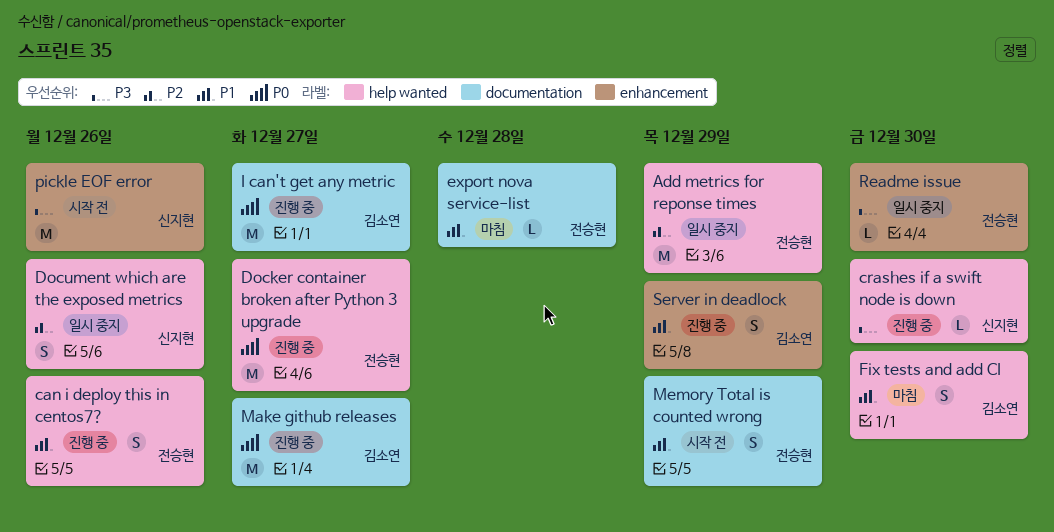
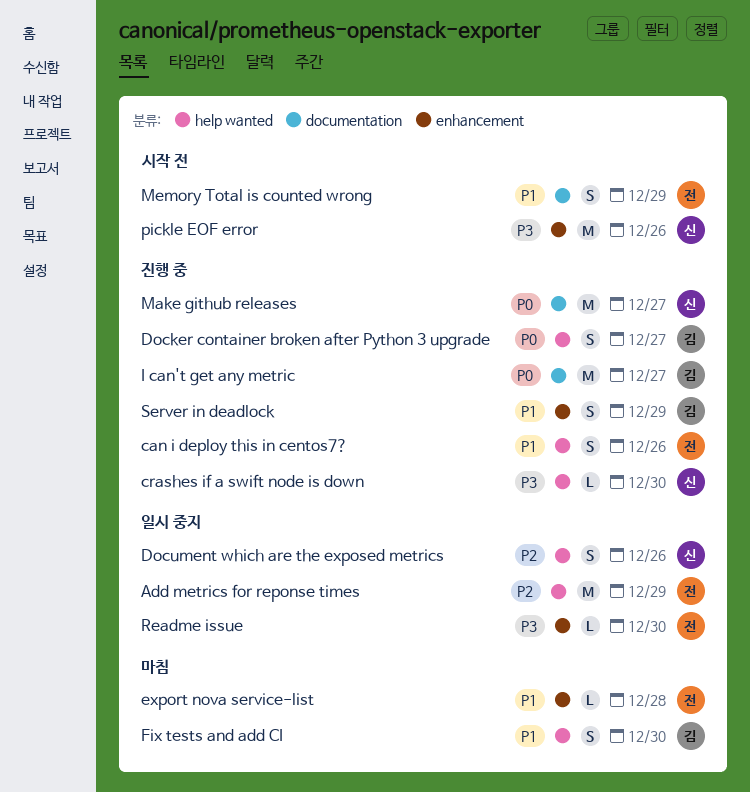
Docker container broken after Python 3 upgrade, owner: 전승현 -> 김소연
Docker container broken after Python 3 upgrade, estimate: M -> S
export nova service-list, label: documentation -> enhancement
Make github releases, owner: 김소연 -> 신지현

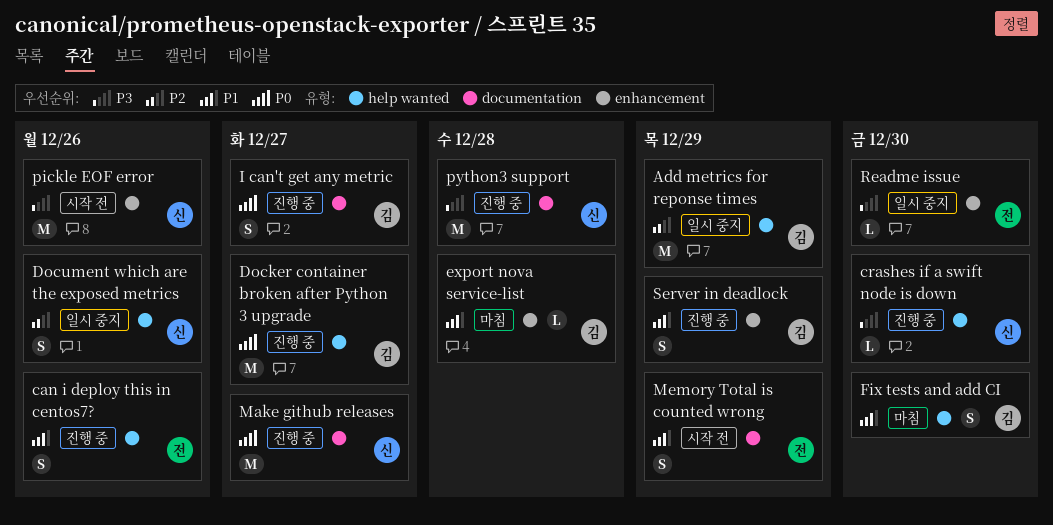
Add metrics for reponse times, owner: 전 -> 김
Docker container broken after Python 3 upgrade, estimate: S -> M
export nova service-list, owner: 전 -> 김
I can't get any metric, estimate: M -> S
python3 support: none -> present

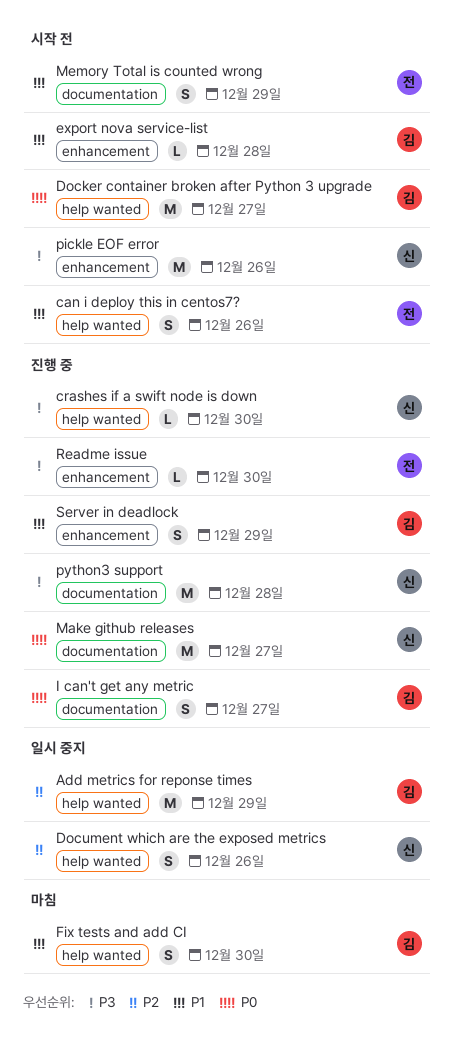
can i deploy this in centos7?, status: 진행 중 -> 시작 전
Docker container broken after Python 3 upgrade, status: 진행 중 -> 시작 전
export nova service-list, status: 마침 -> 시작 전
Readme issue, status: 일시 중지 -> 진행 중

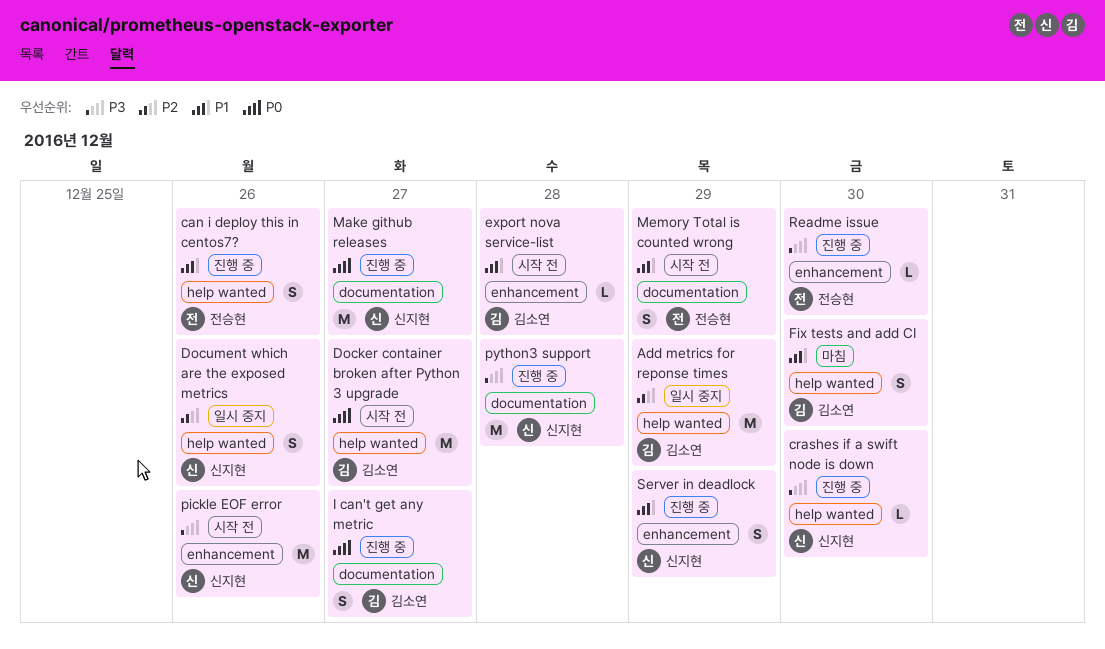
can i deploy this in centos7?, status: 시작 전 -> 진행 중
Server in deadlock, owner: 김소연 -> 신지현

